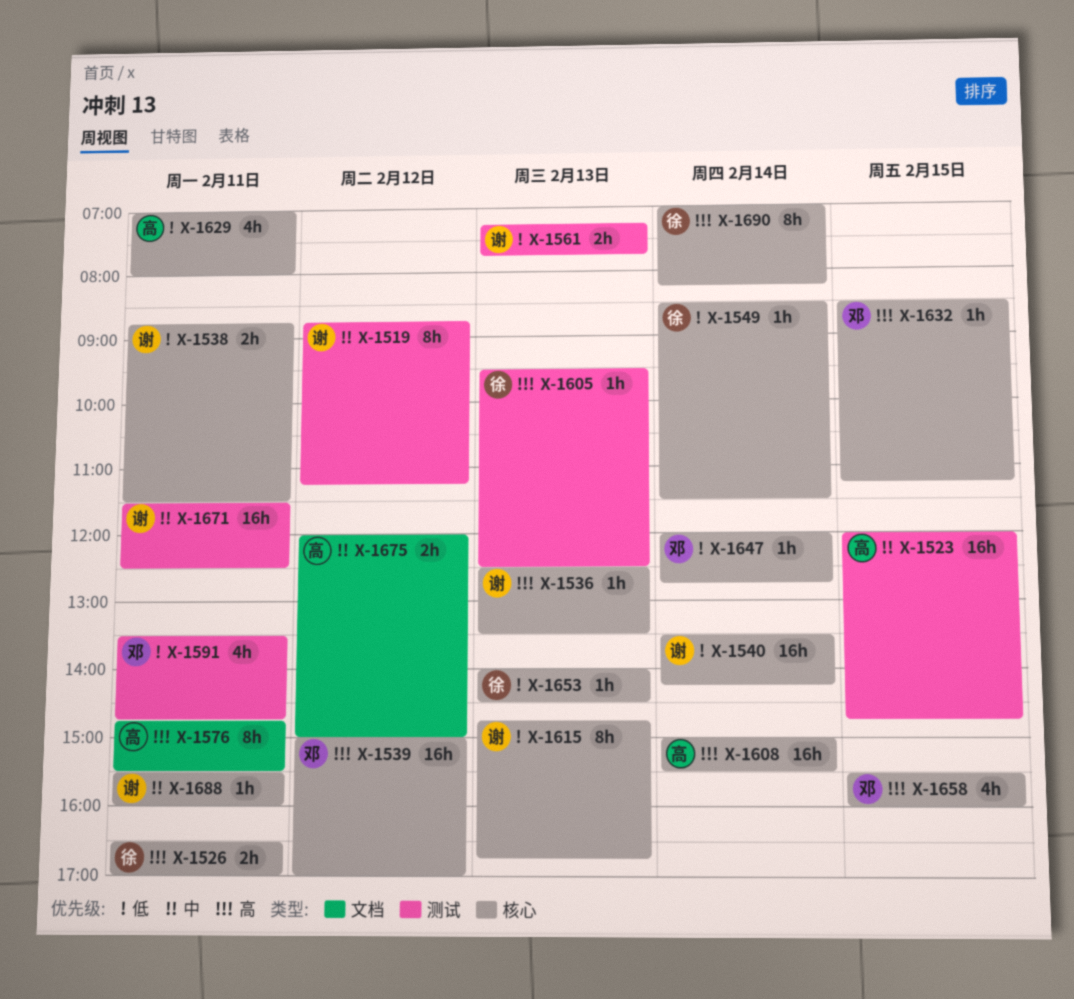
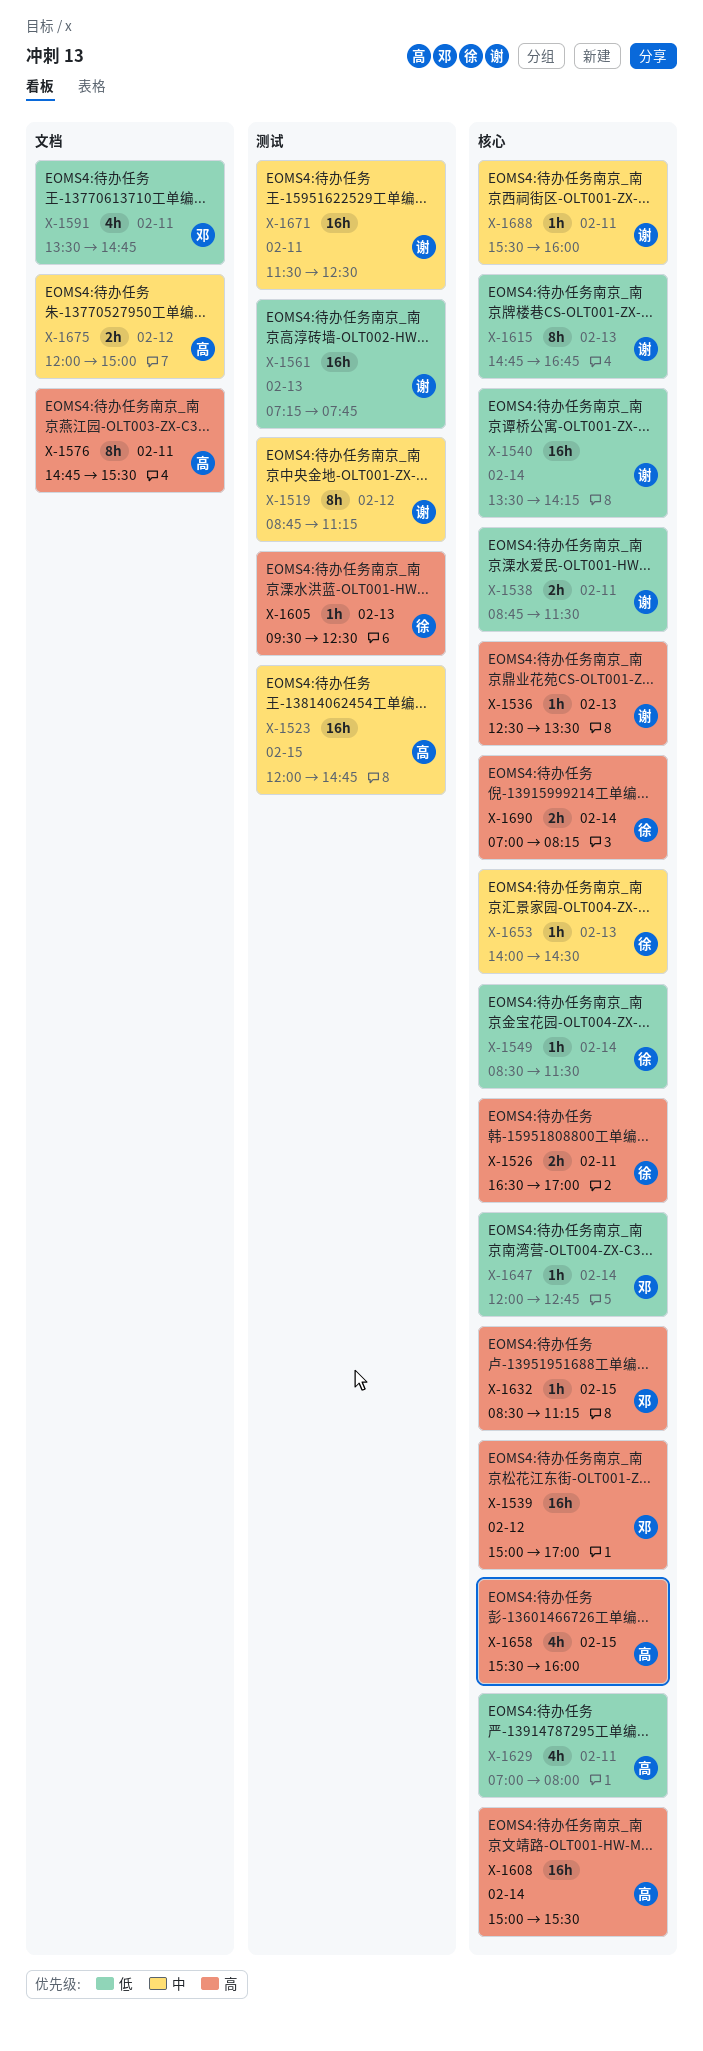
X-1561, estimate: 2h -> 16h
X-1591, label: 测试 -> 文档
X-1653, priority: 低 -> 中
X-1658, owner: 邓 -> 高
X-1690, estimate: 8h -> 2h

